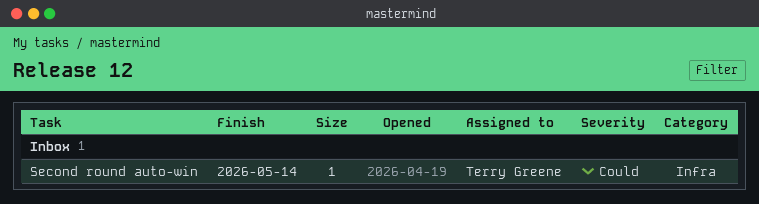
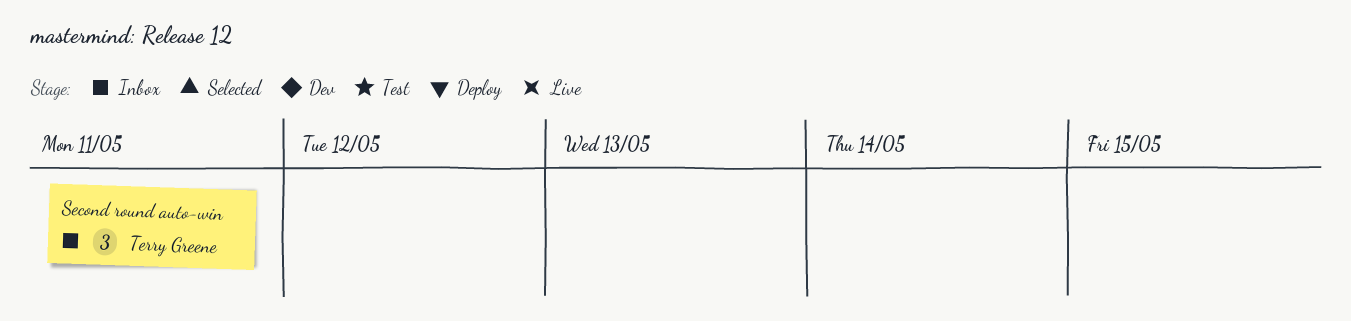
Second round auto-win, estimate: 1 -> 3
Second round auto-win, due: May 14 -> May 11

